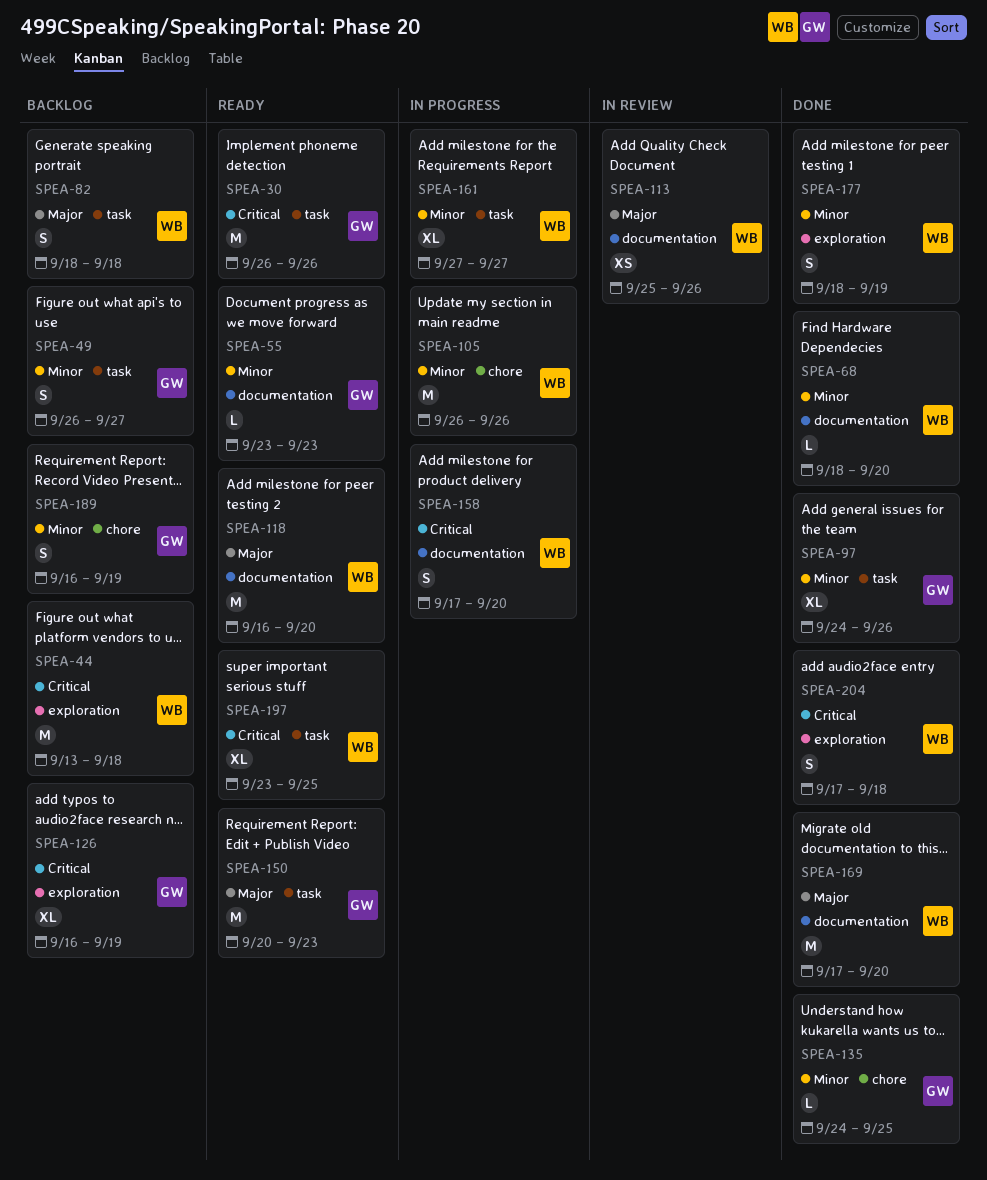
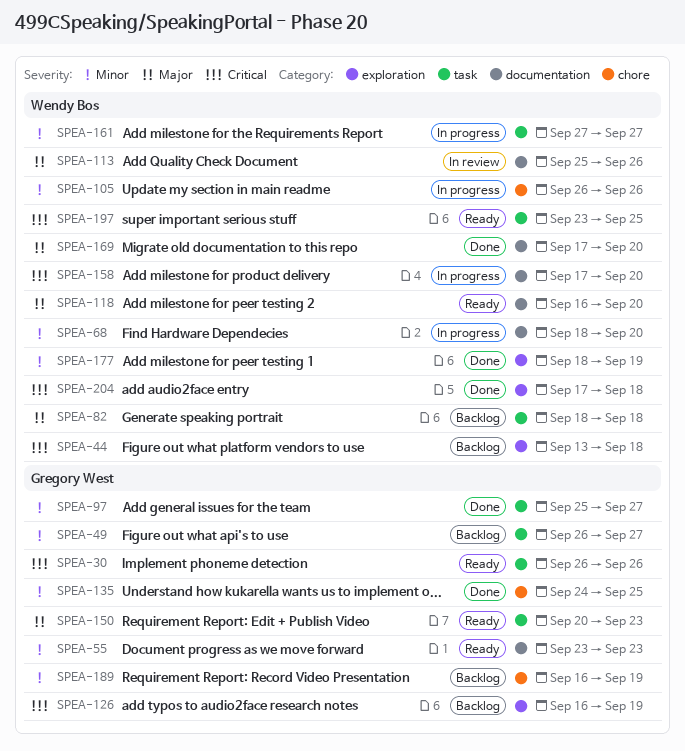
SPEA-68, status: Done -> In progress
SPEA-97, start: Sep 24 -> Sep 25
SPEA-97, due: Sep 26 -> Sep 27

